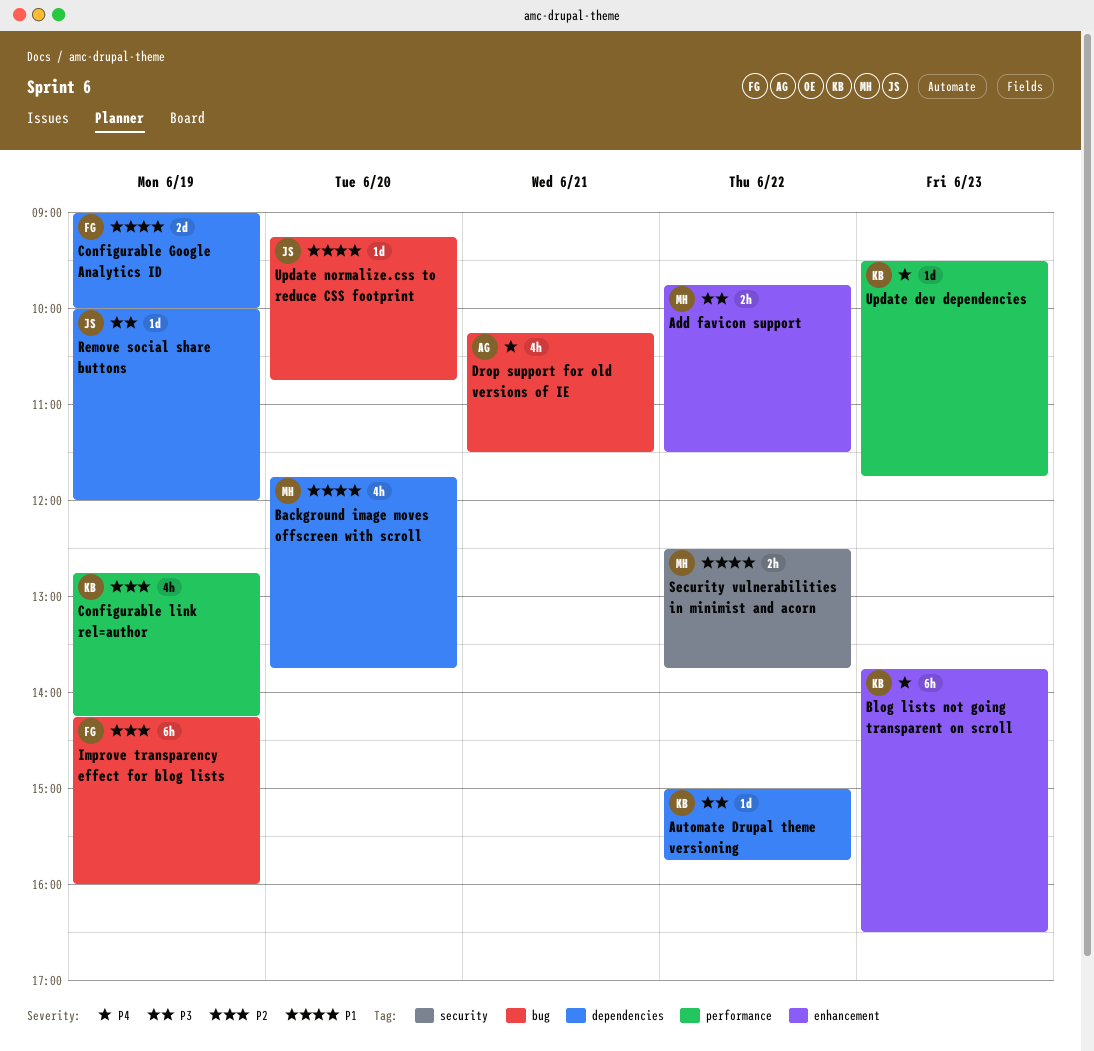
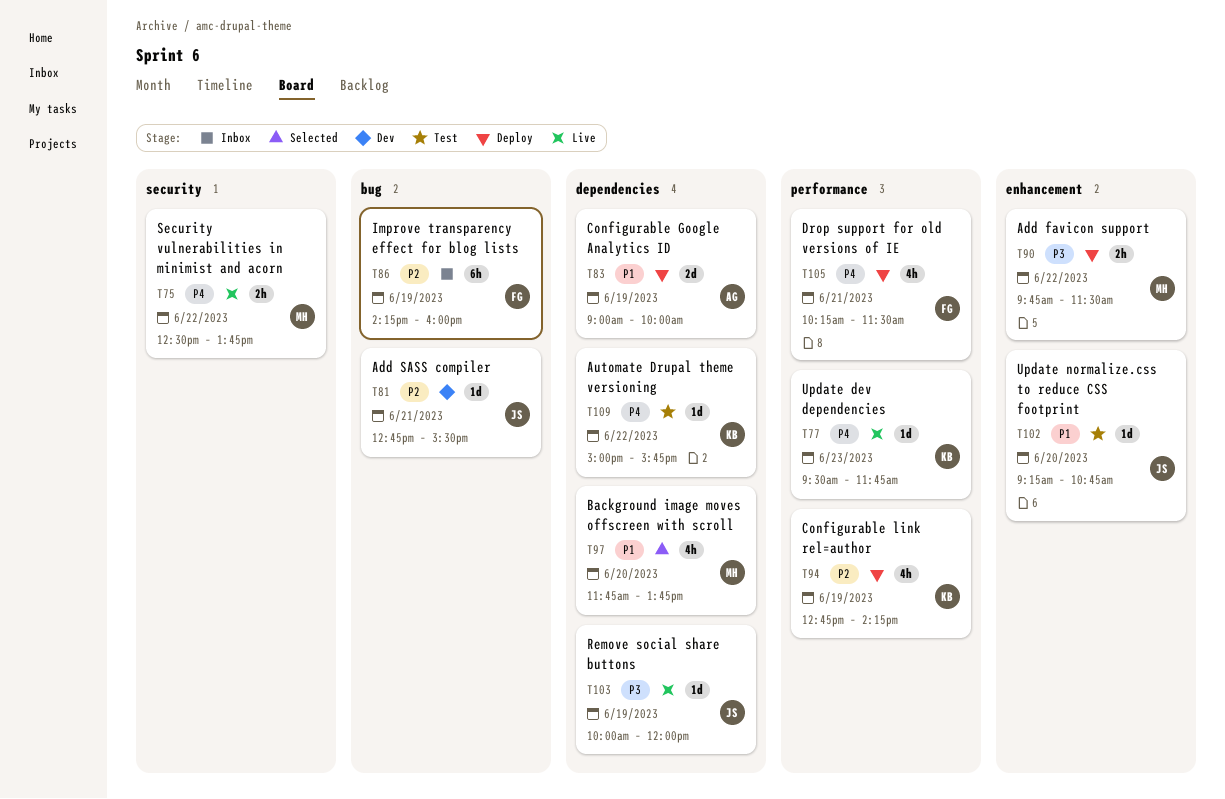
Add SASS compiler: none -> present
Automate Drupal theme versioning, priority: P3 -> P4
Blog lists not going transparent on scroll: present -> none
Configurable Google Analytics ID, owner: FG -> AG
Drop support for old versions of IE, owner: AG -> FG
Drop support for old versions of IE, label: bug -> performance
Security vulnerabilities in minimist and acorn, priority: P1 -> P4
Update normalize.css to reduce CSS footprint, label: bug -> enhancement

